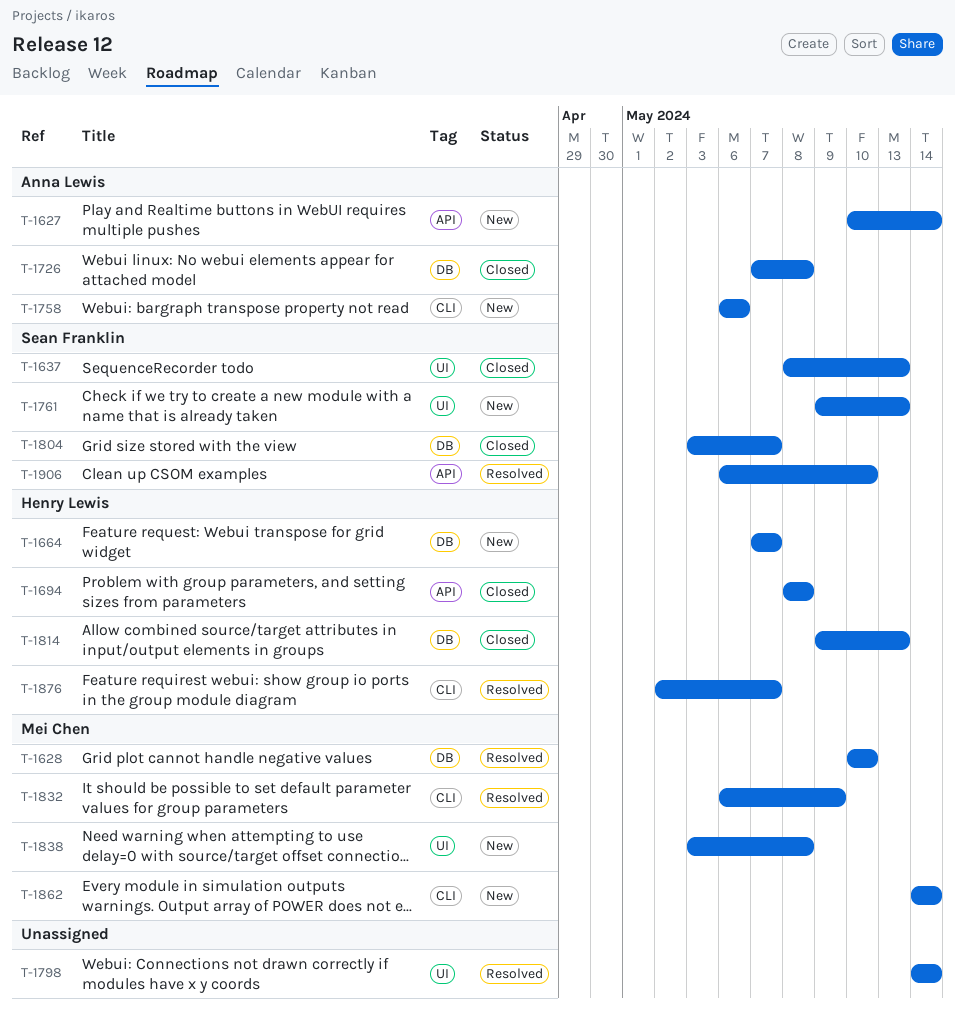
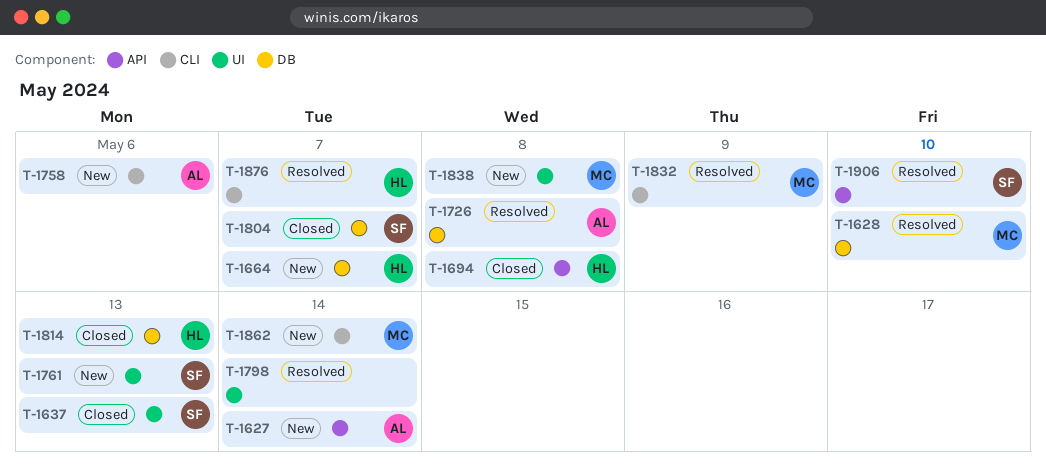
T-1726, status: Closed -> Resolved

